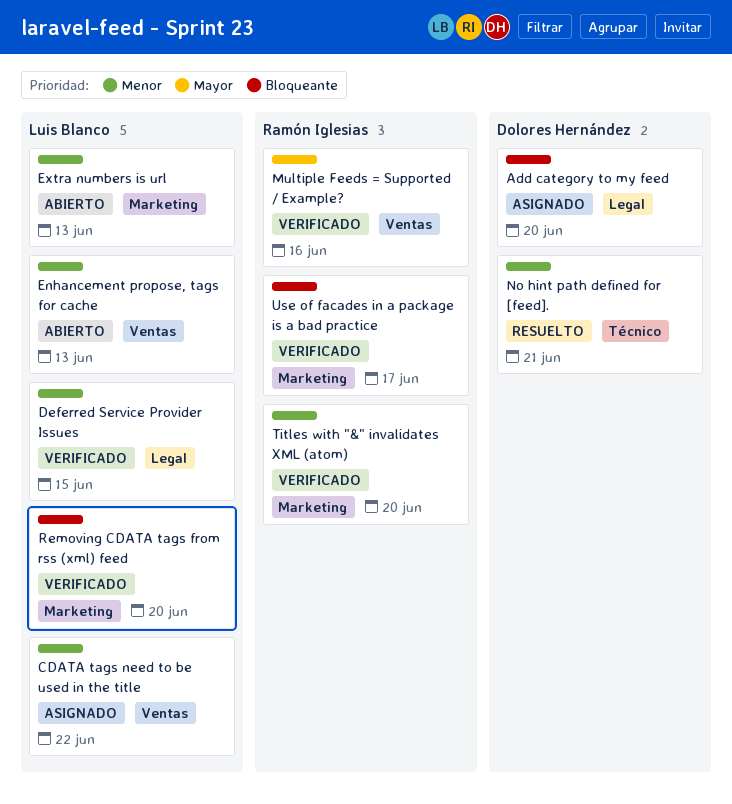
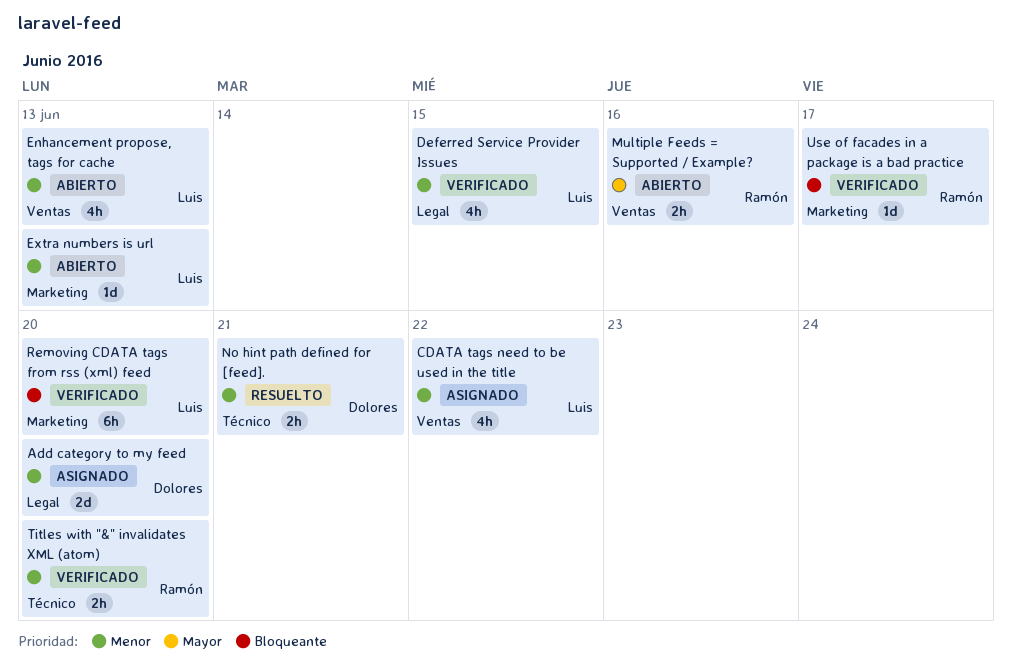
Add category to my feed, priority: Bloqueante -> Menor
Multiple Feeds = Supported / Example?, status: Verificado -> Abierto
Titles with "&" invalidates XML (atom), label: Marketing -> Técnico

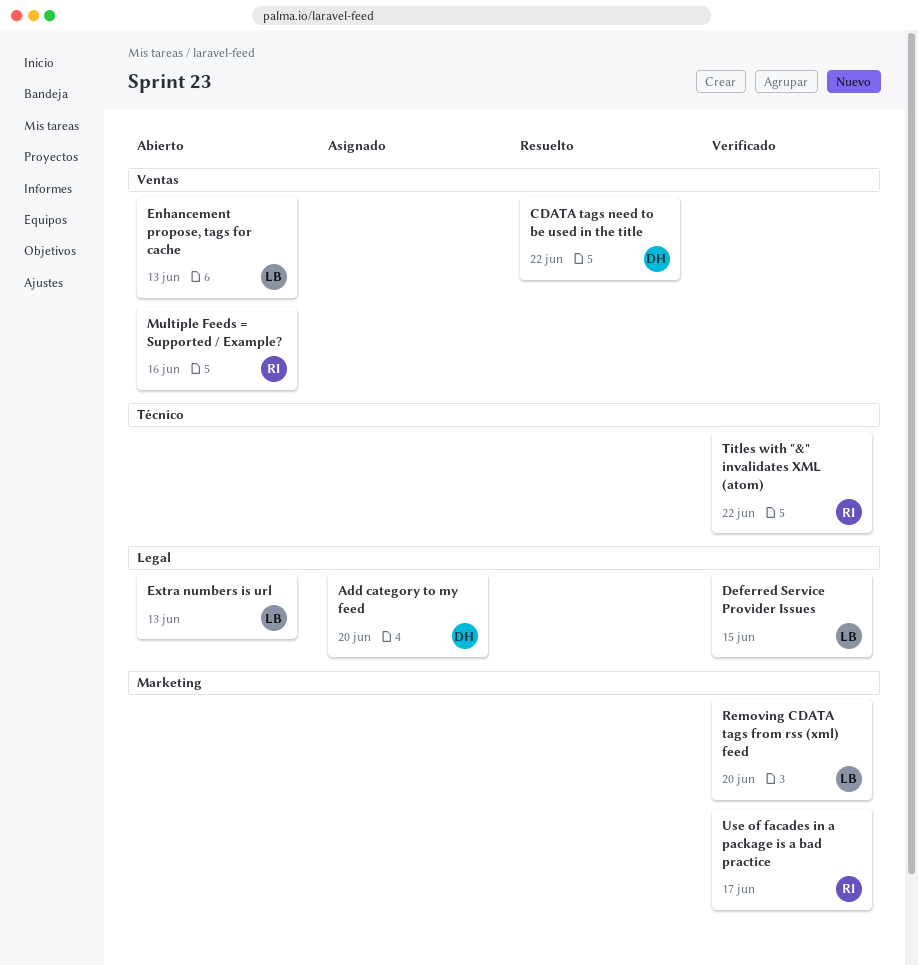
CDATA tags need to be used in the title, status: Asignado -> Resuelto
CDATA tags need to be used in the title, owner: Luis -> Dolores
Extra numbers is url, label: Marketing -> Legal
No hint path defined for [feed].: present -> none
Titles with "&" invalidates XML (atom), due: Jun 20 -> Jun 22

